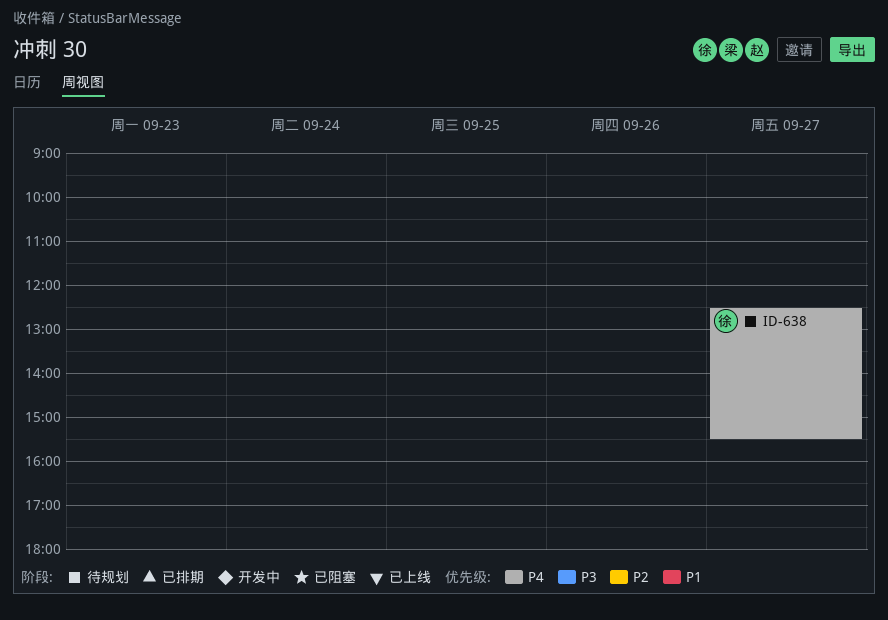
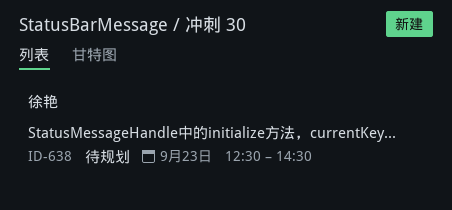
ID-638, day: Sep 27 -> Sep 23
ID-638, ends: 15:30 -> 14:30

